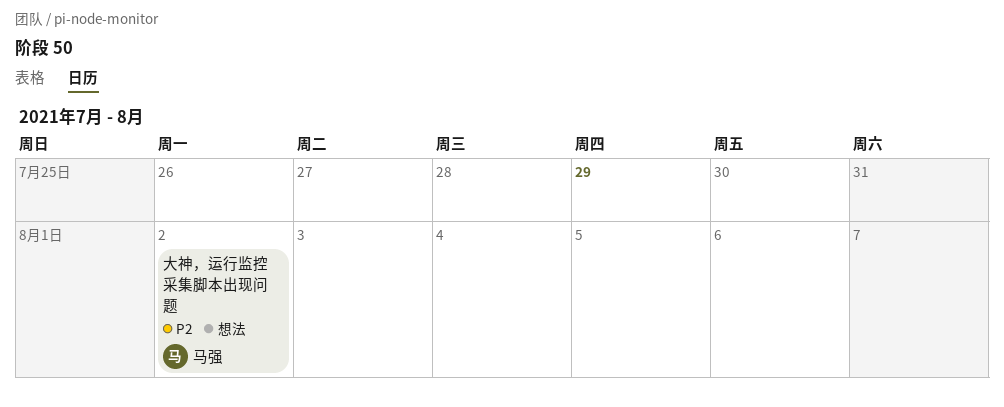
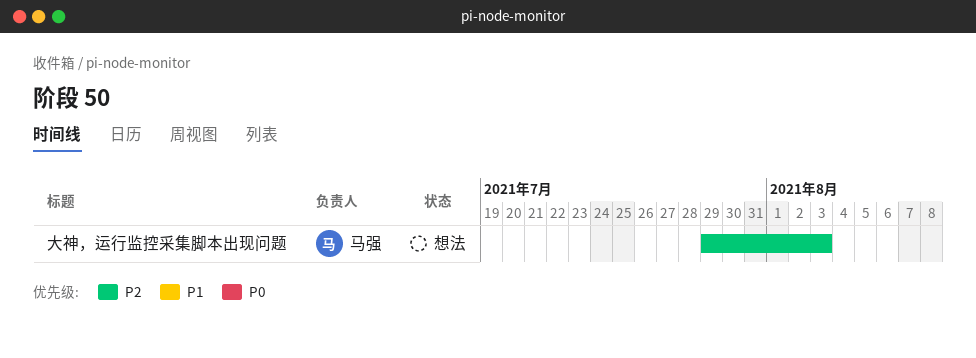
大神，运行监控采集脚本出现问题, due: Aug 2 -> Aug 3

